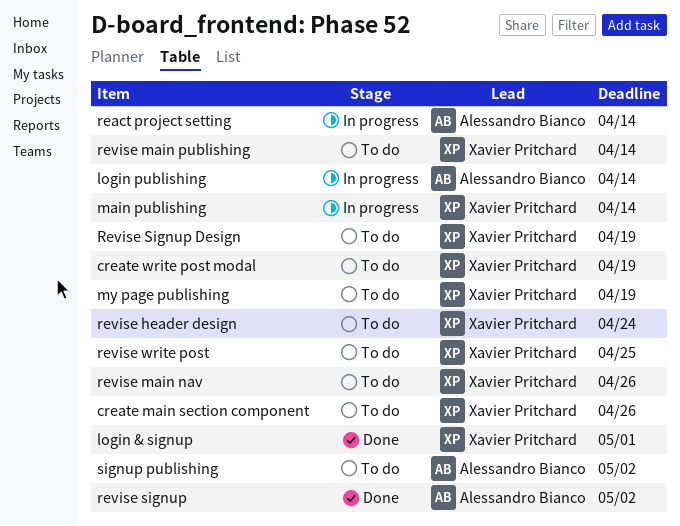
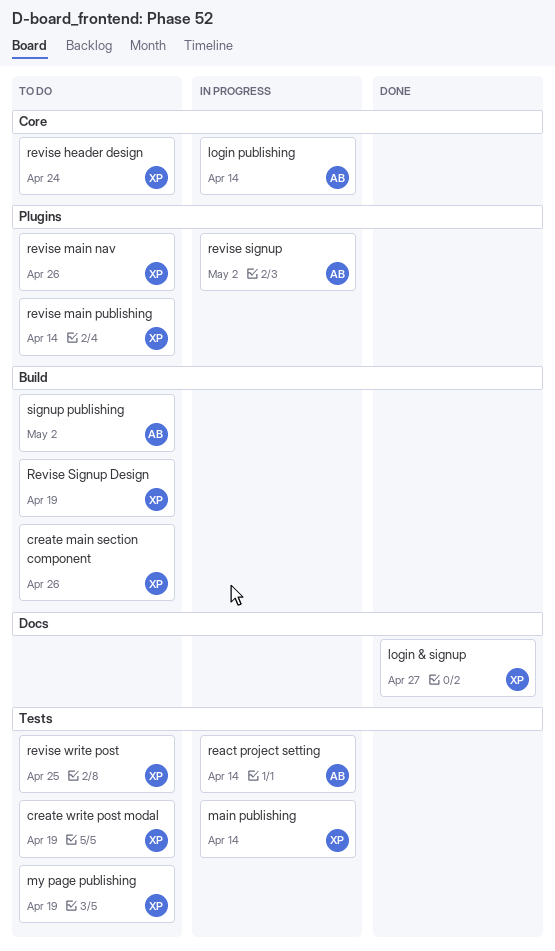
login & signup, due: May 1 -> Apr 27
revise signup, status: Done -> In progress

